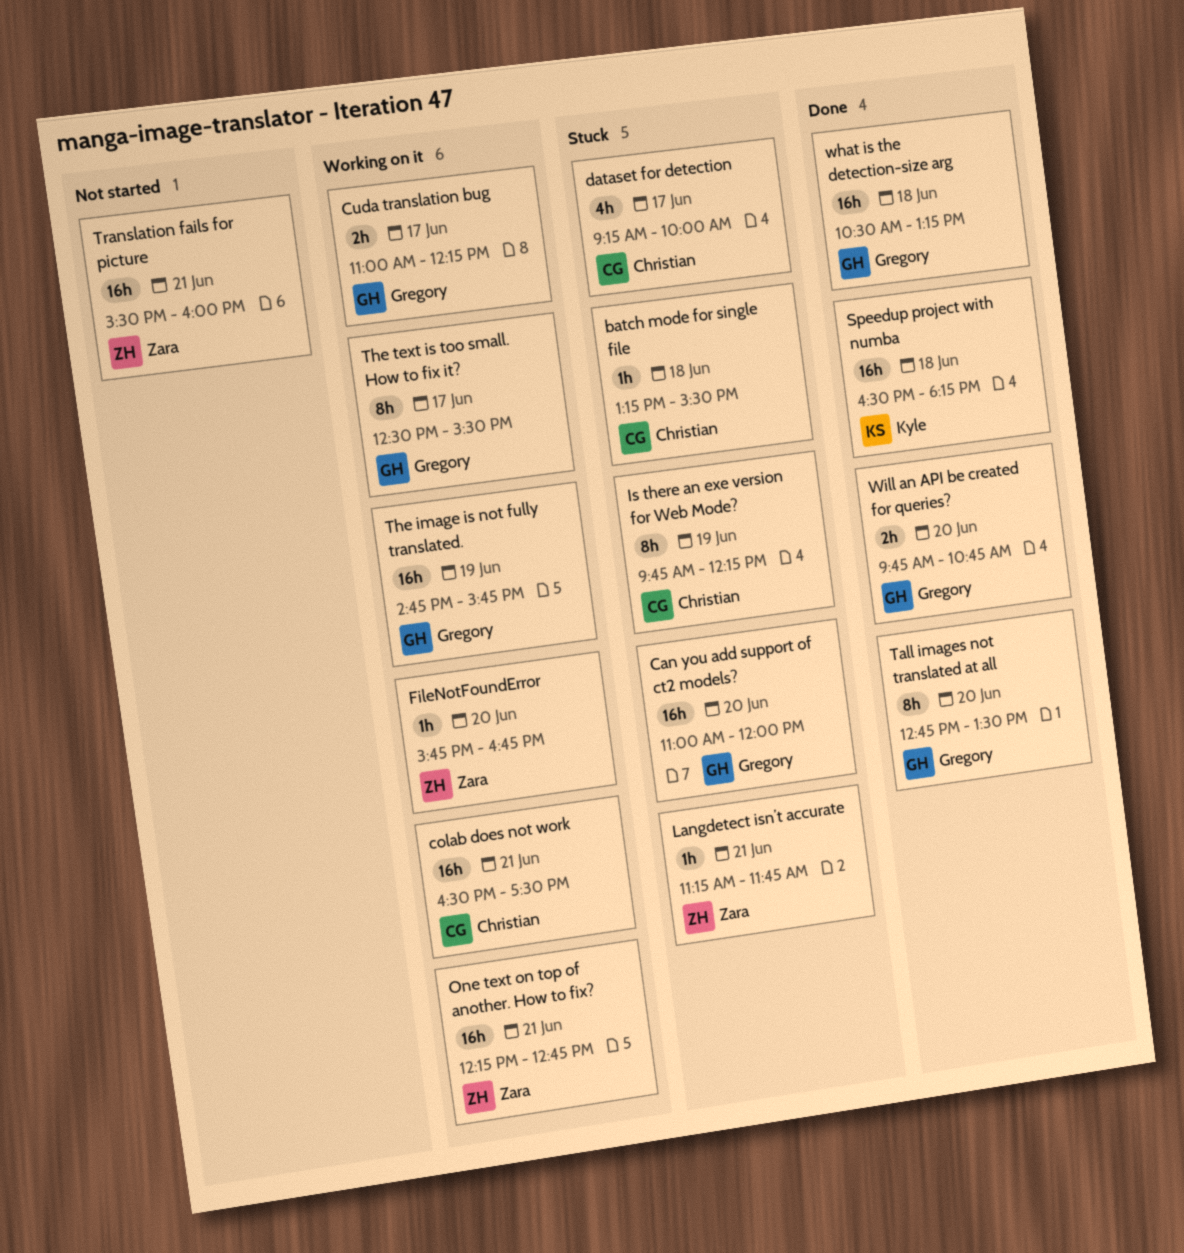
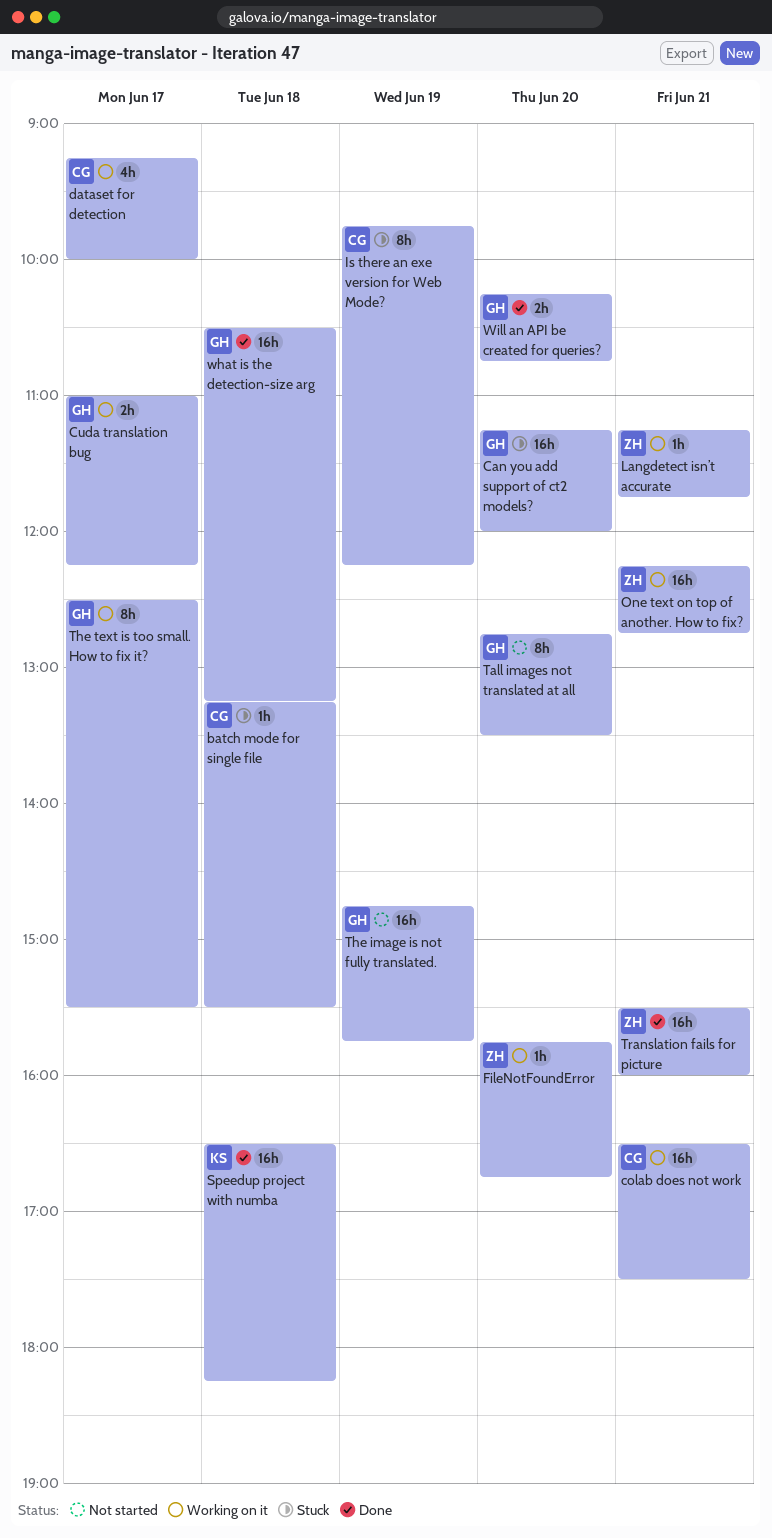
Can you add support of ct2 models?, begins: 11:00 -> 11:15
dataset for detection, status: Stuck -> Working on it
Langdetect isn’t accurate, status: Stuck -> Working on it
Tall images not translated at all, status: Done -> Not started
The image is not fully translated., status: Working on it -> Not started
Translation fails for picture, status: Not started -> Done
Will an API be created for queries?, begins: 09:45 -> 10:15

